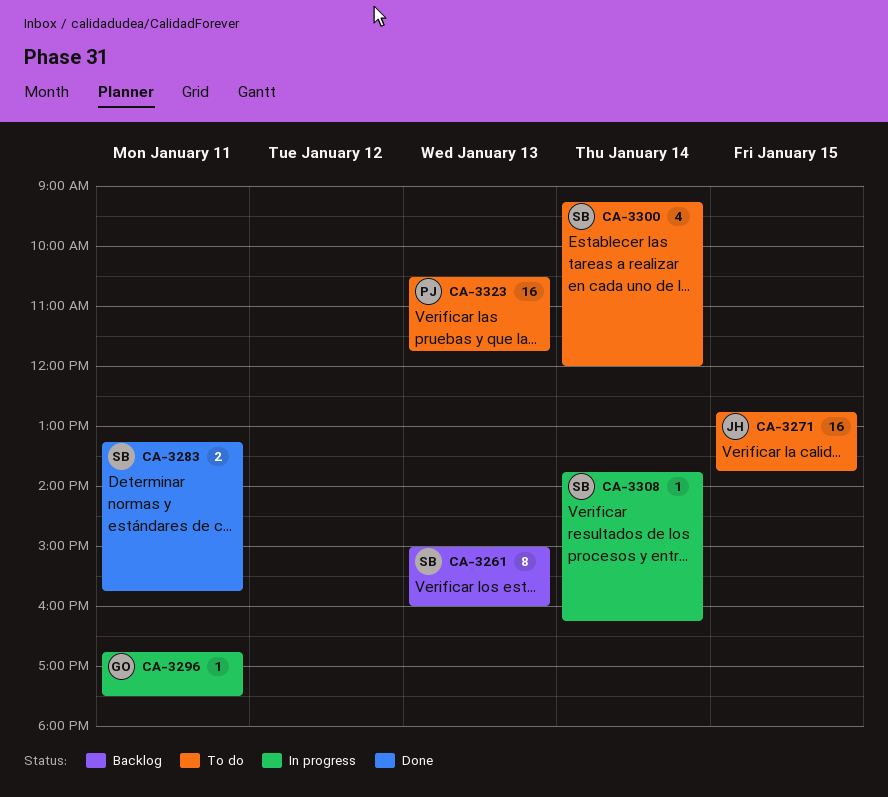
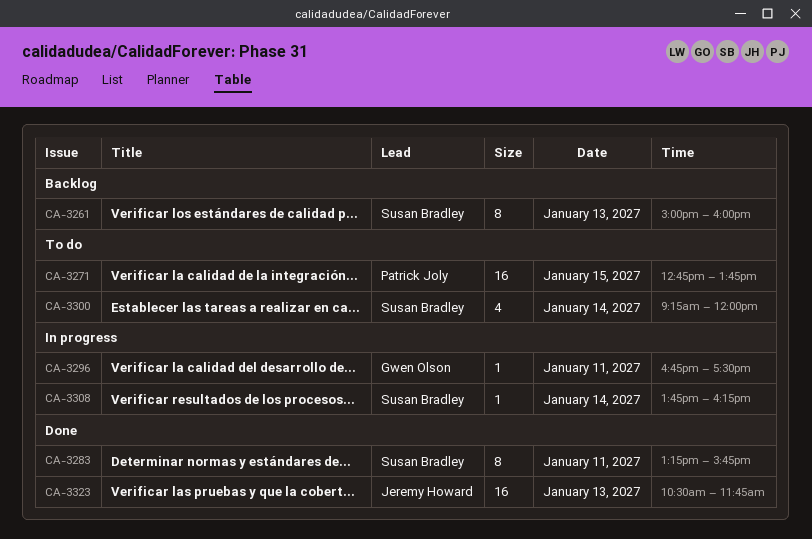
CA-3271, owner: Jeremy Howard -> Patrick Joly
CA-3283, estimate: 2 -> 8
CA-3323, status: To do -> Done
CA-3323, owner: Patrick Joly -> Jeremy Howard

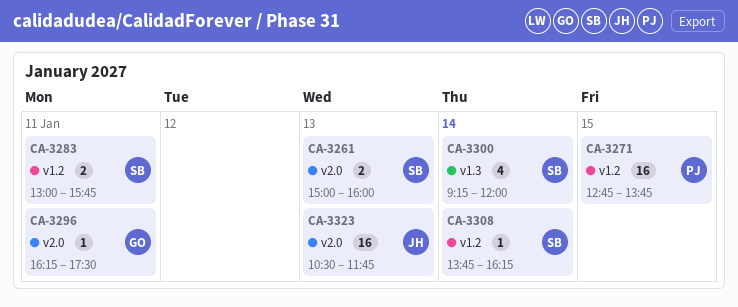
CA-3261, estimate: 8 -> 2
CA-3283, estimate: 8 -> 2
CA-3283, begins: 13:15 -> 13:00
CA-3296, begins: 16:45 -> 16:15

